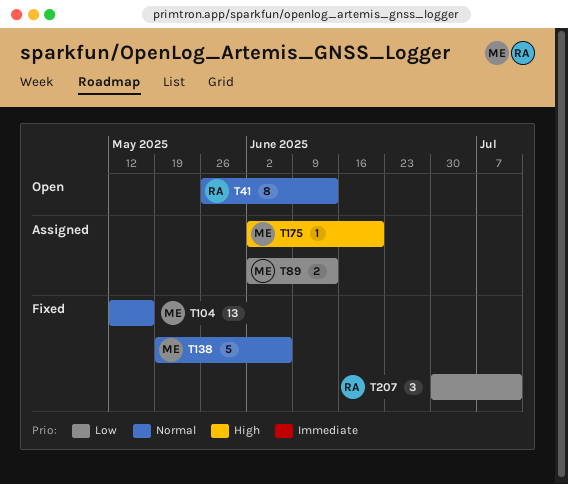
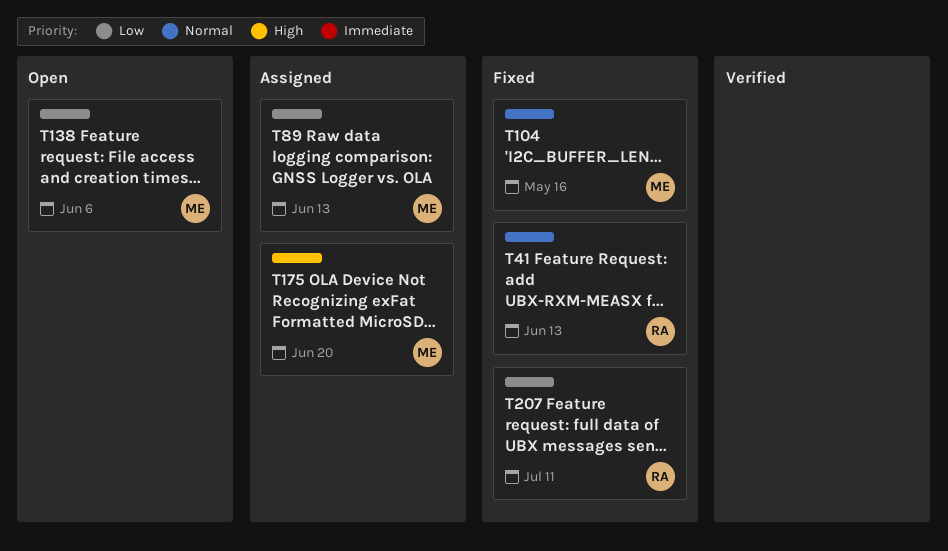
T41, status: Open -> Fixed
T138, status: Fixed -> Open
T138, priority: Normal -> Low

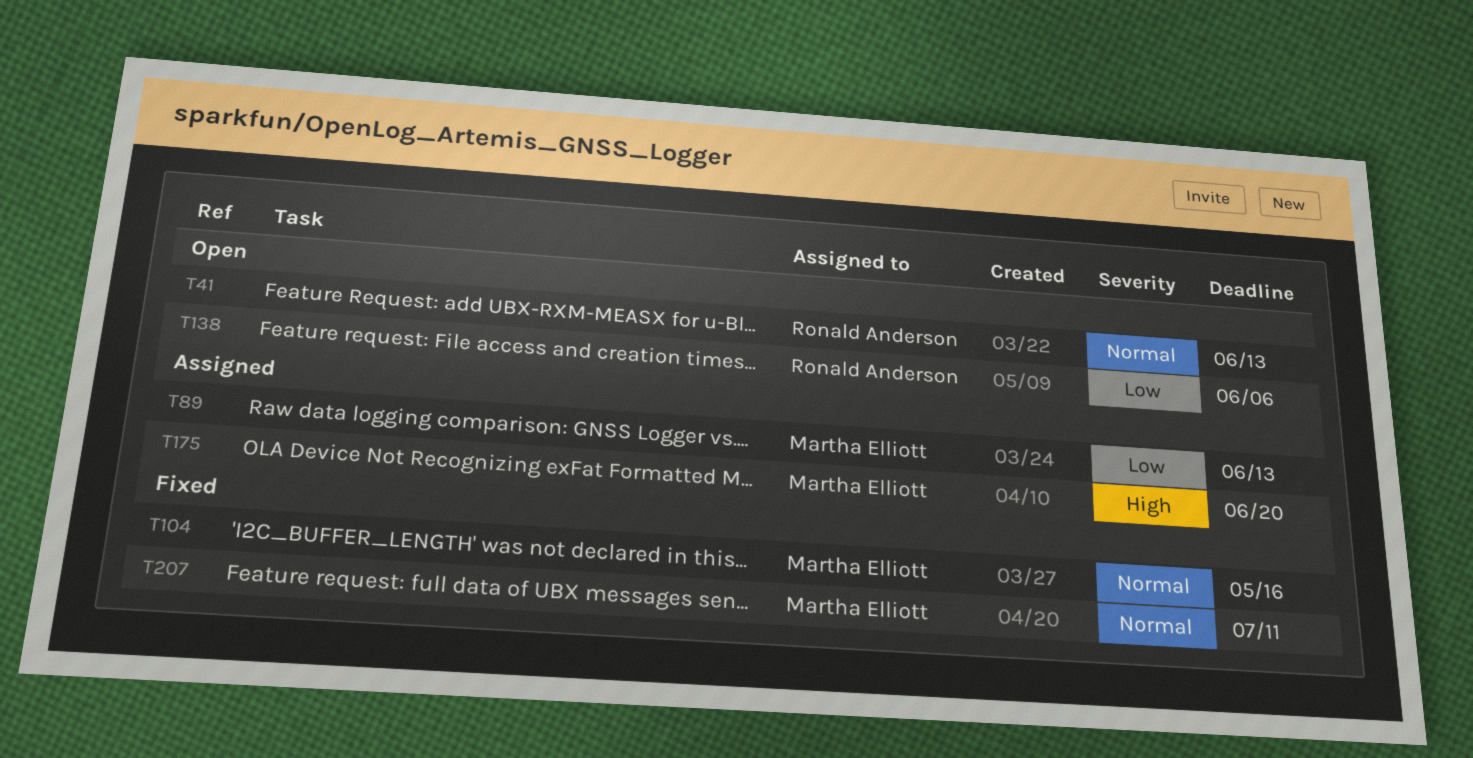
T41, status: Fixed -> Open
T138, owner: Martha Elliott -> Ronald Anderson
T207, owner: Ronald Anderson -> Martha Elliott
T207, priority: Low -> Normal

